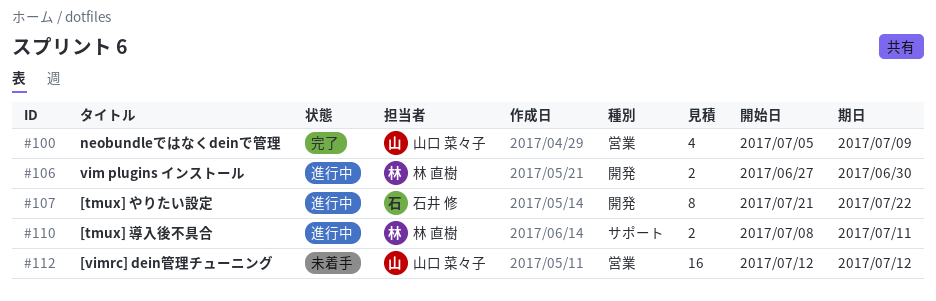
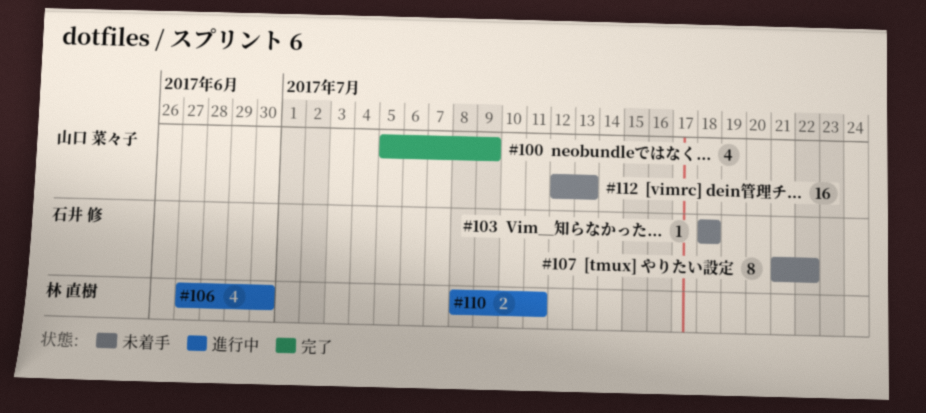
#103: none -> present
#106, estimate: 2 -> 4
#107, status: 進行中 -> 未着手
#112, due: Jul 12 -> Jul 13

